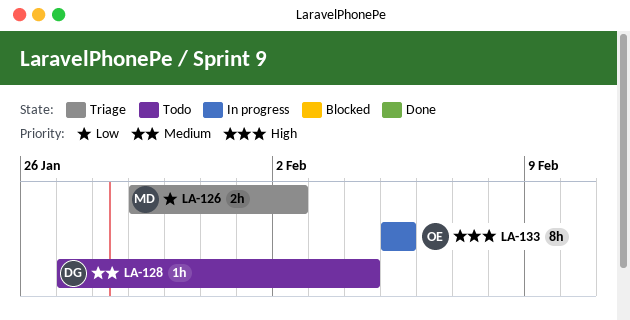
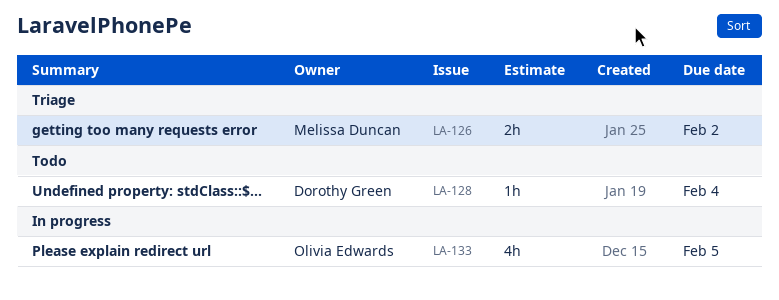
LA-133, estimate: 8h -> 4h

